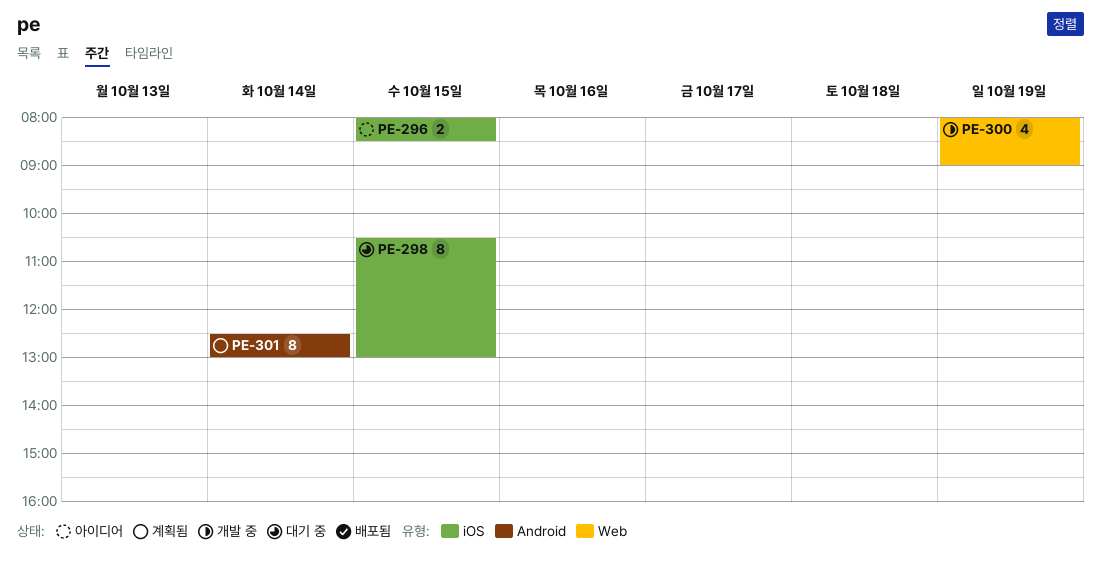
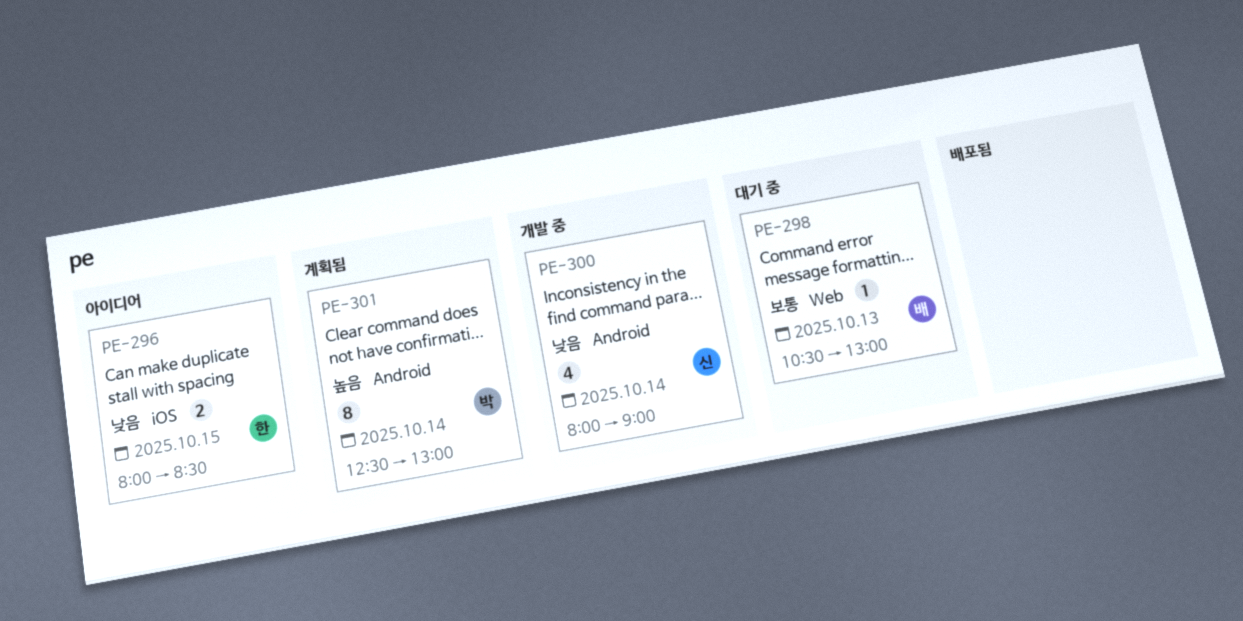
PE-298, label: iOS -> Web
PE-298, estimate: 8 -> 1
PE-298, day: Oct 15 -> Oct 13
PE-300, label: Web -> Android
PE-300, day: Oct 19 -> Oct 14

